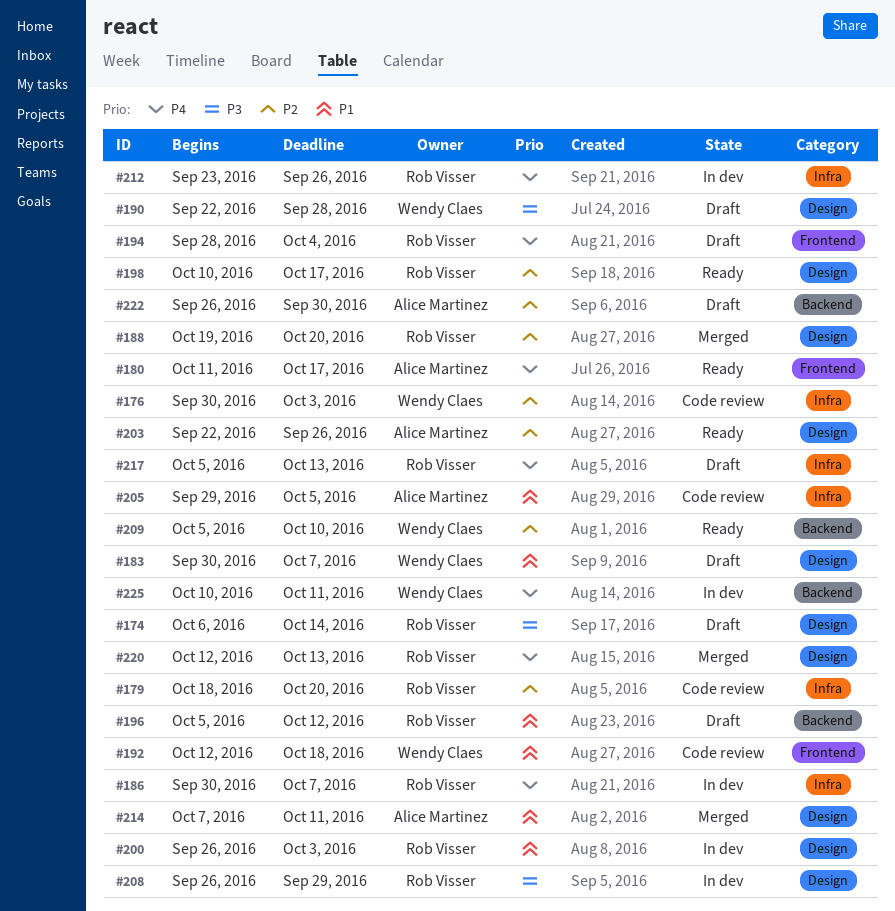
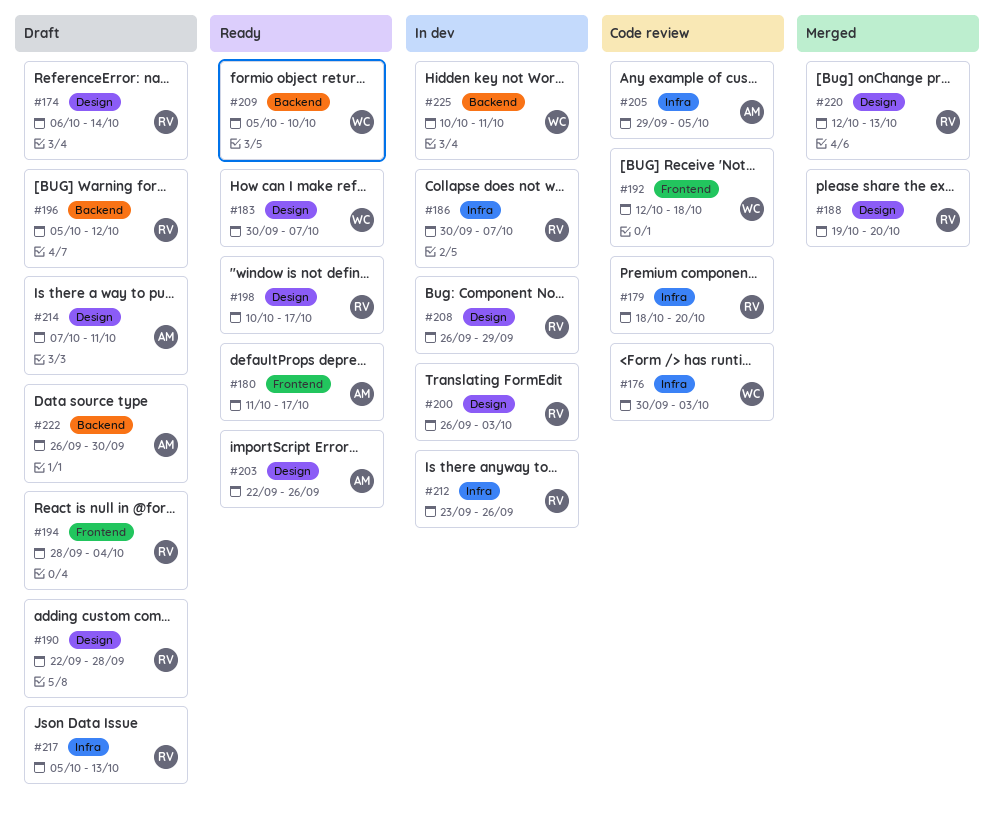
#183, status: Draft -> Ready
#190, owner: Wendy Claes -> Rob Visser
#214, status: Merged -> Draft

